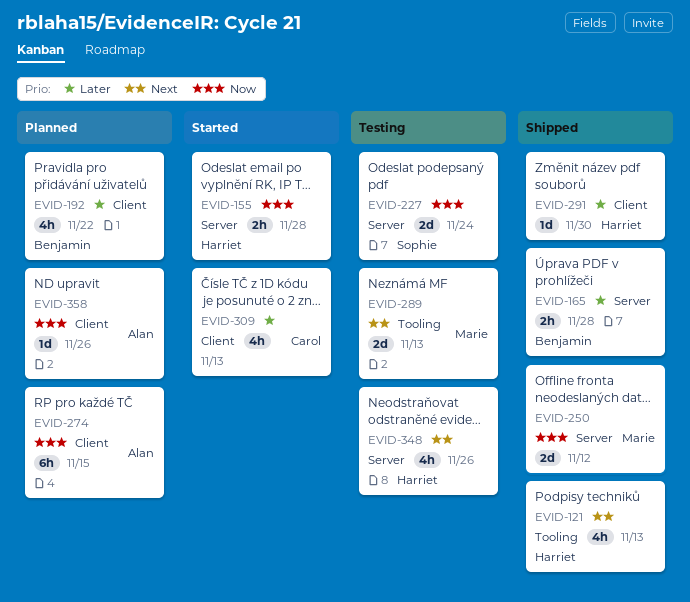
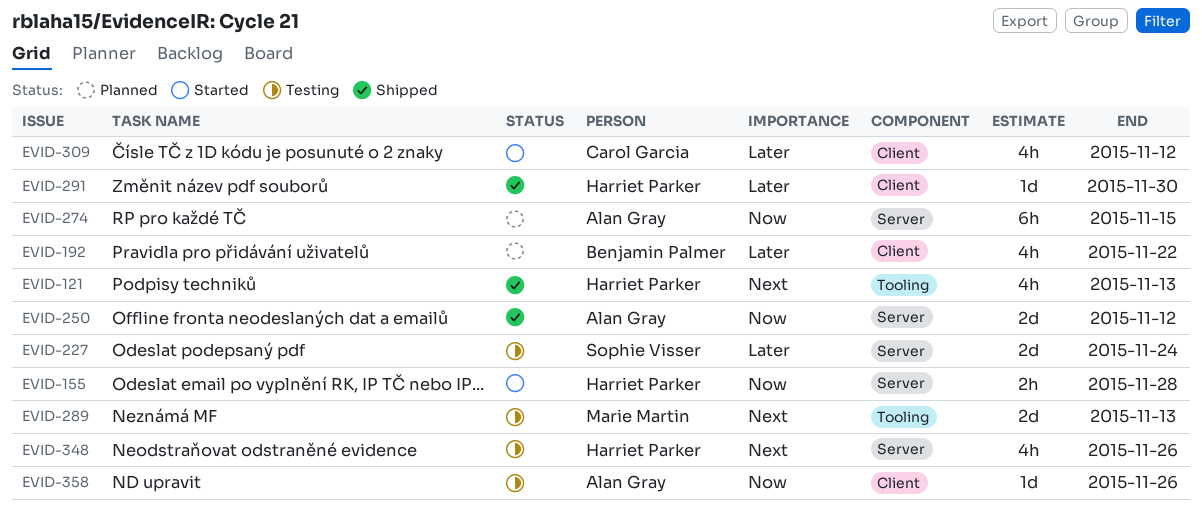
EVID-165: present -> none
EVID-227, priority: Now -> Later
EVID-250, owner: Marie Martin -> Alan Gray
EVID-274, label: Client -> Server
EVID-309, due: Nov 13 -> Nov 12
EVID-358, status: Planned -> Testing

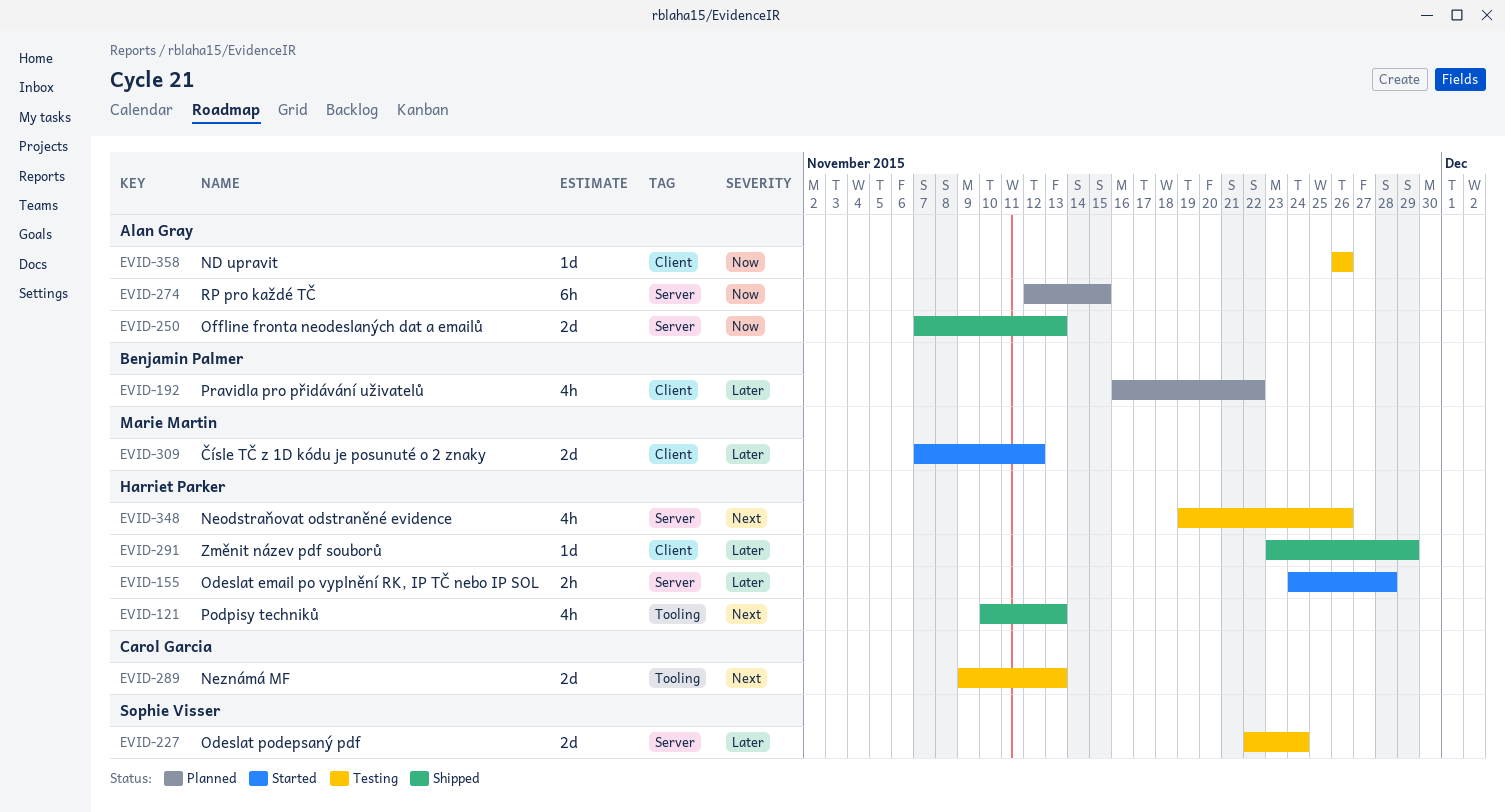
EVID-155, priority: Now -> Later
EVID-250, due: Nov 12 -> Nov 13
EVID-289, owner: Marie Martin -> Carol Garcia
EVID-291, due: Nov 30 -> Nov 29
EVID-309, owner: Carol Garcia -> Marie Martin
EVID-309, estimate: 4h -> 2d

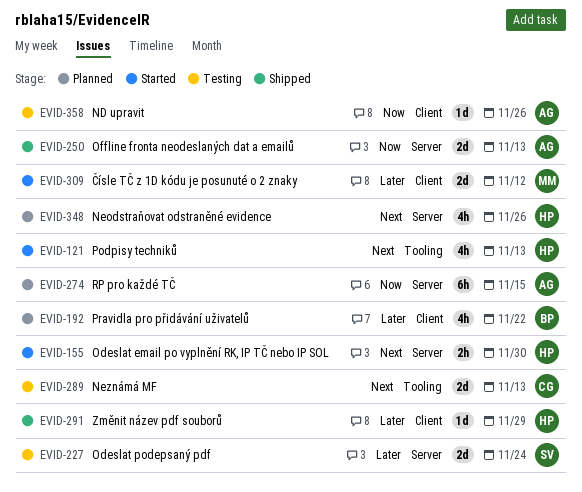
EVID-121, status: Shipped -> Started
EVID-155, priority: Later -> Next
EVID-155, due: Nov 28 -> Nov 30
EVID-348, status: Testing -> Planned

